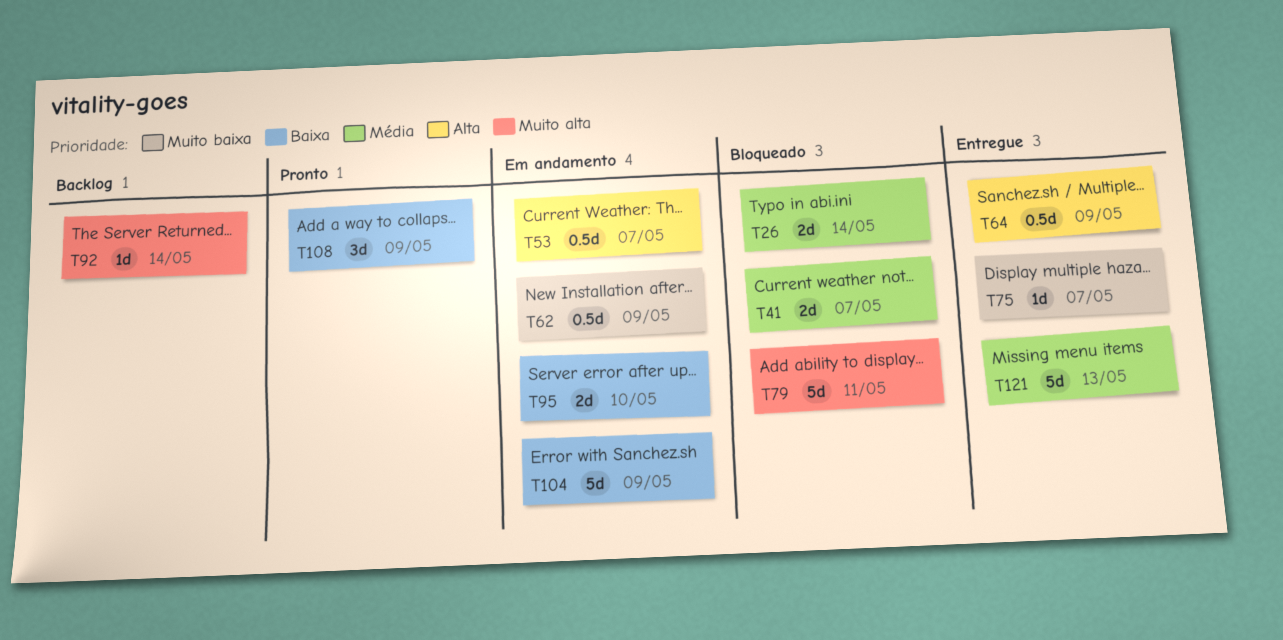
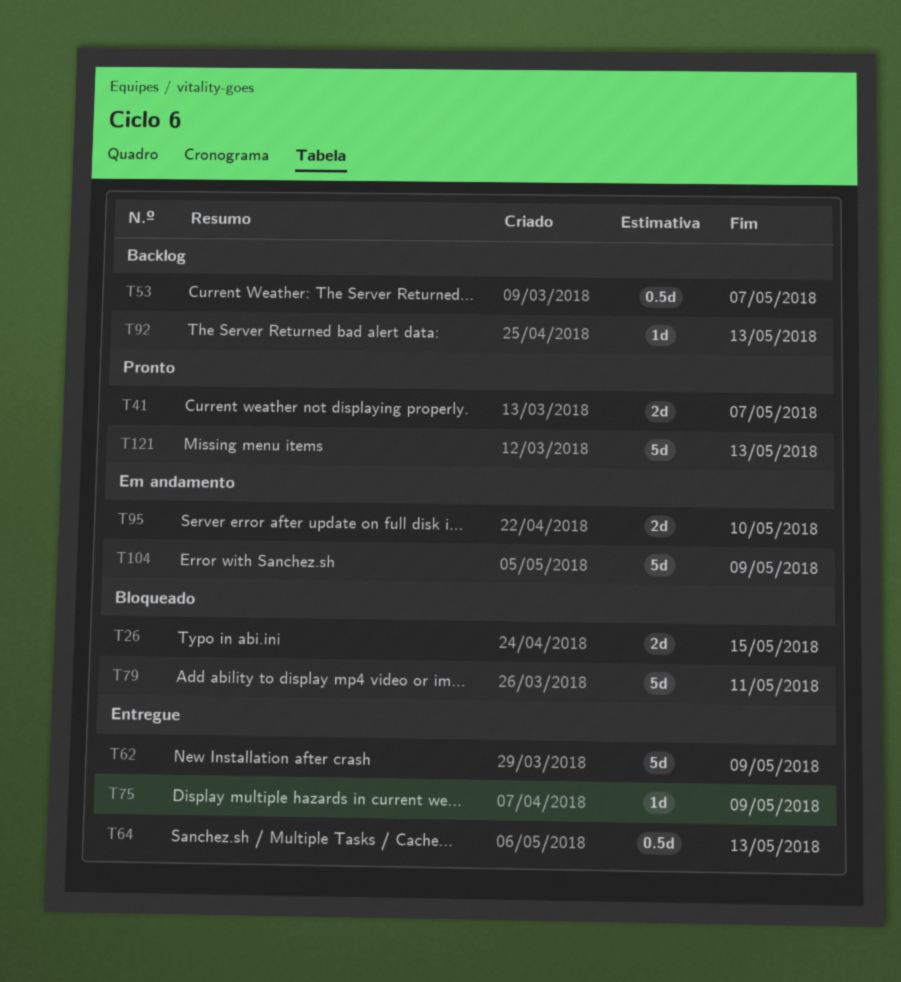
T26, due: May 14 -> May 15
T41, status: Bloqueado -> Pronto
T53, status: Em andamento -> Backlog
T62, status: Em andamento -> Entregue
T62, estimate: 0.5d -> 5d
T64, due: May 9 -> May 13
T75, due: May 7 -> May 9
T92, due: May 14 -> May 13
T108: present -> none
T121, status: Entregue -> Pronto

